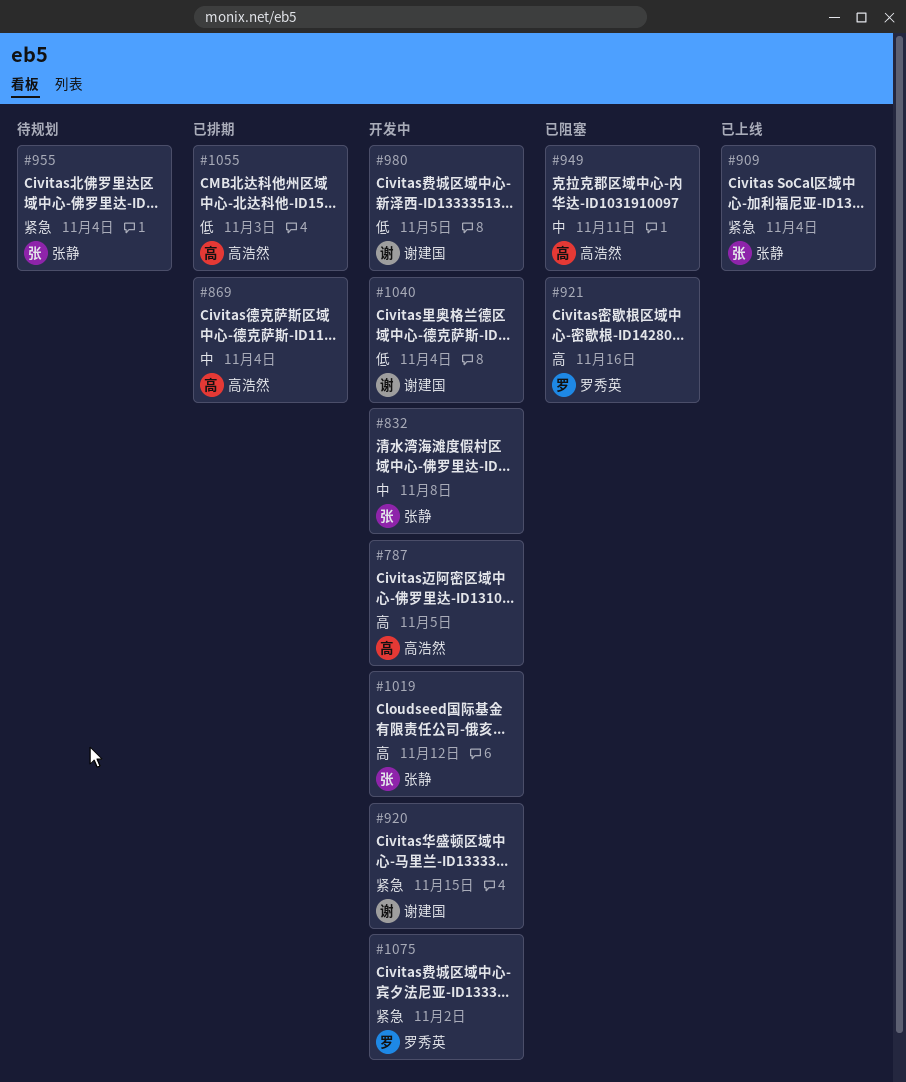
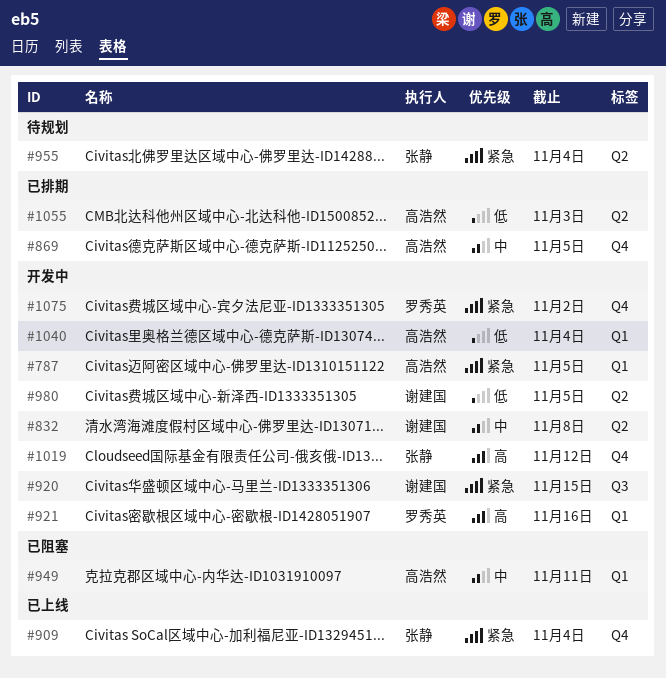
#787, priority: 高 -> 紧急
#832, owner: 张静 -> 谢建国
#869, due: Nov 4 -> Nov 5
#921, status: 已阻塞 -> 开发中
#1040, owner: 谢建国 -> 高浩然

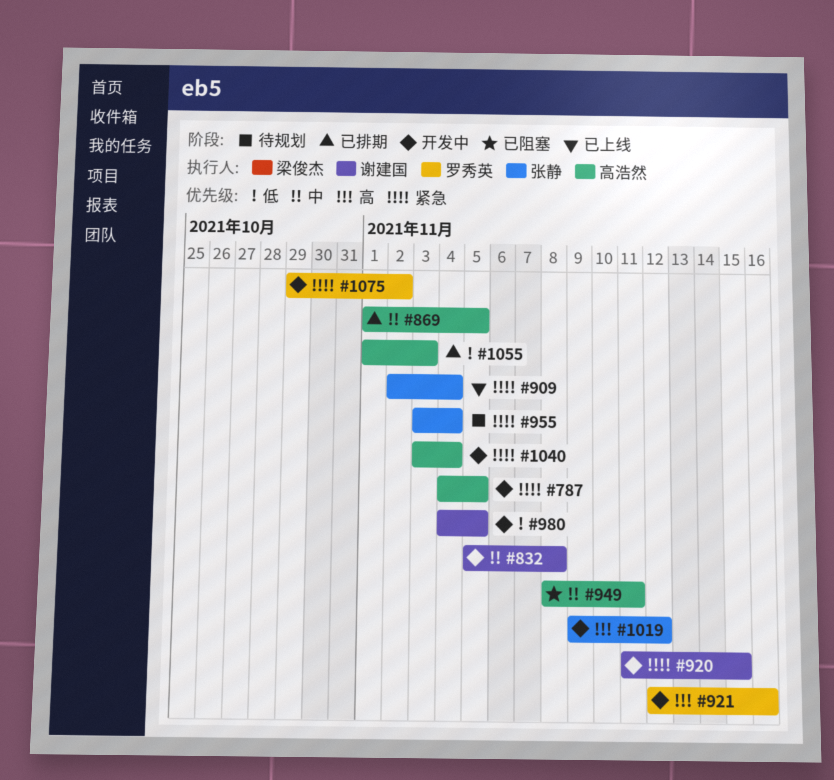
#1040, priority: 低 -> 紧急

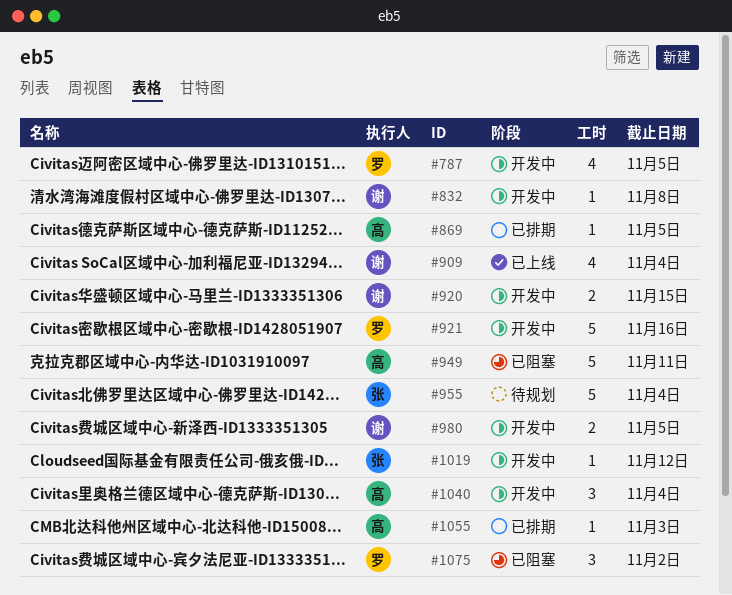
#787, owner: 高浩然 -> 罗秀英
#909, owner: 张静 -> 谢建国
#1075, status: 开发中 -> 已阻塞

